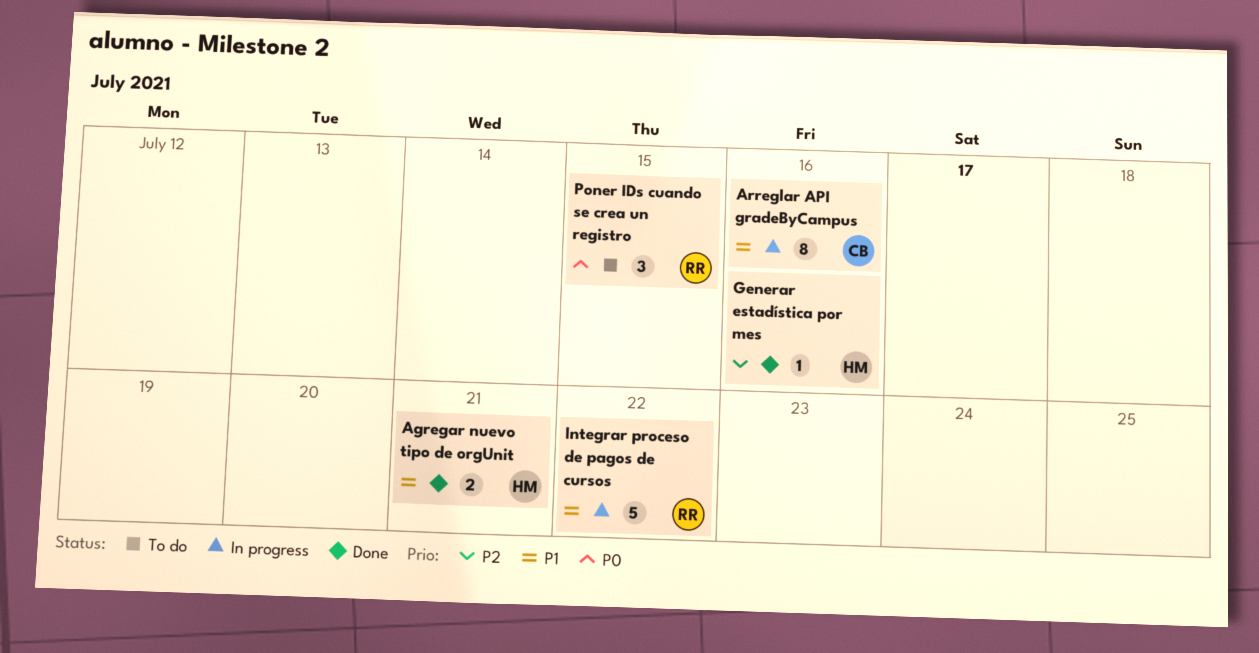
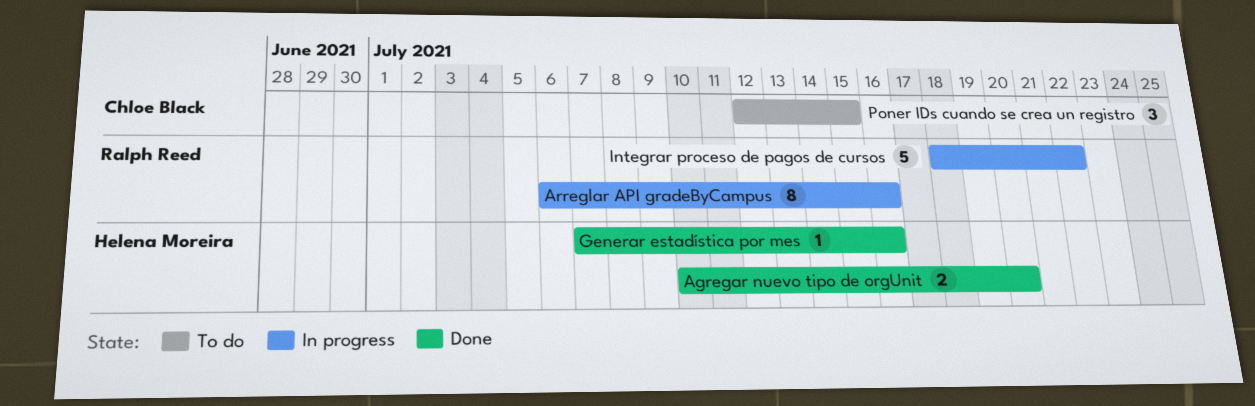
Agregar nuevo tipo de orgUnit, due: Jul 21 -> Jul 20
Arreglar API gradeByCampus, owner: Chloe Black -> Ralph Reed
Poner IDs cuando se crea un registro, owner: Ralph Reed -> Chloe Black

